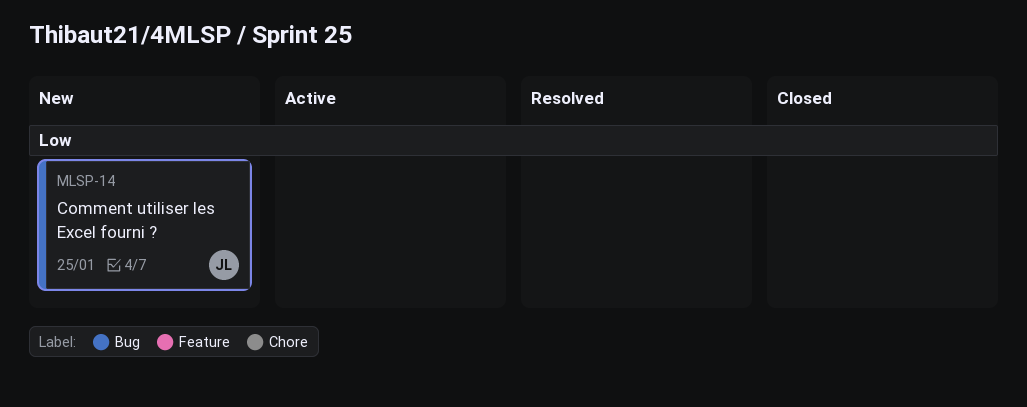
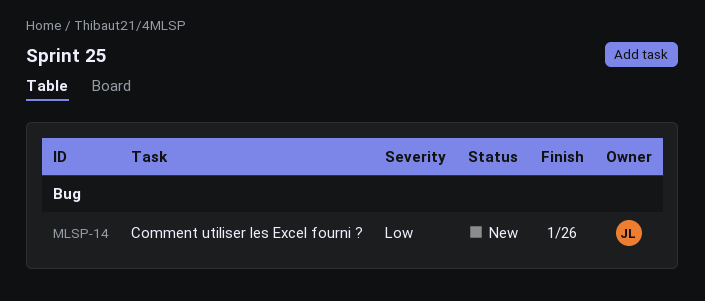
MLSP-14, due: Jan 25 -> Jan 26

